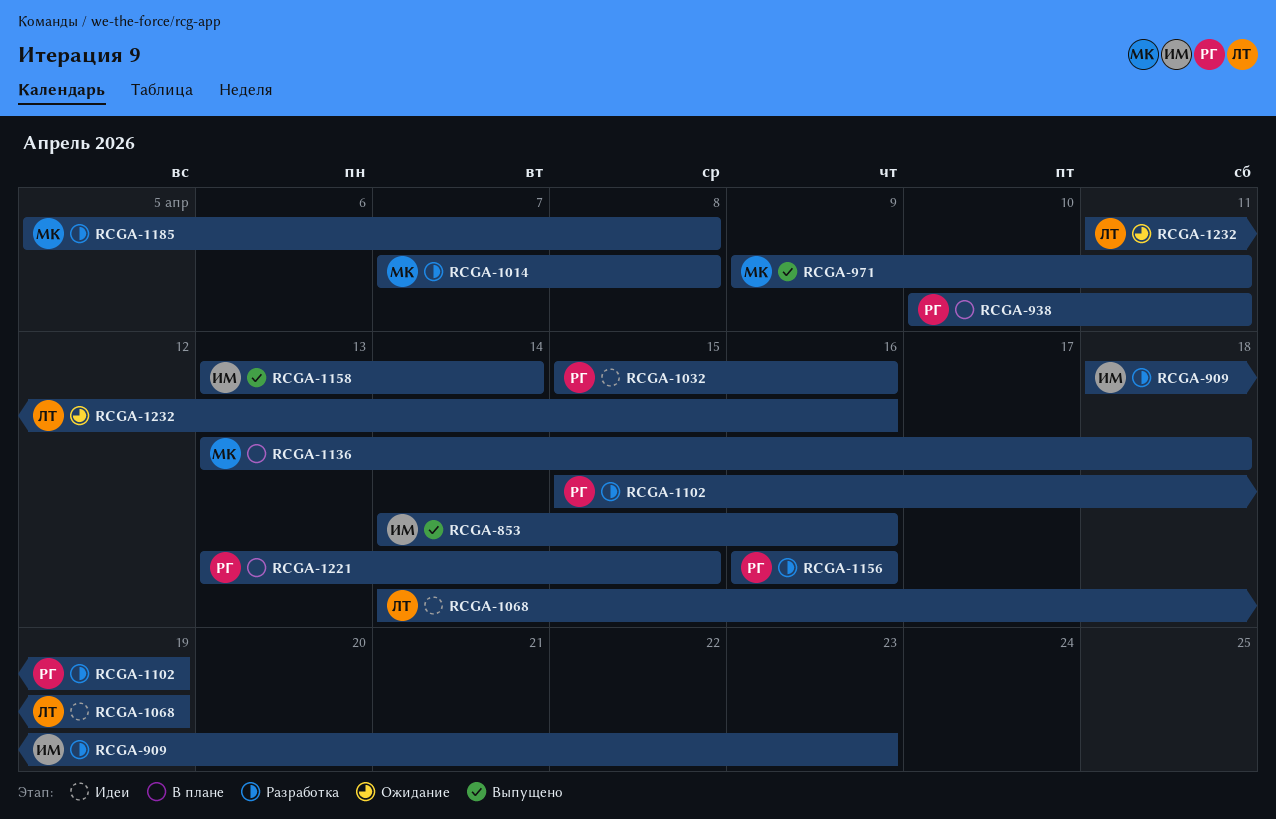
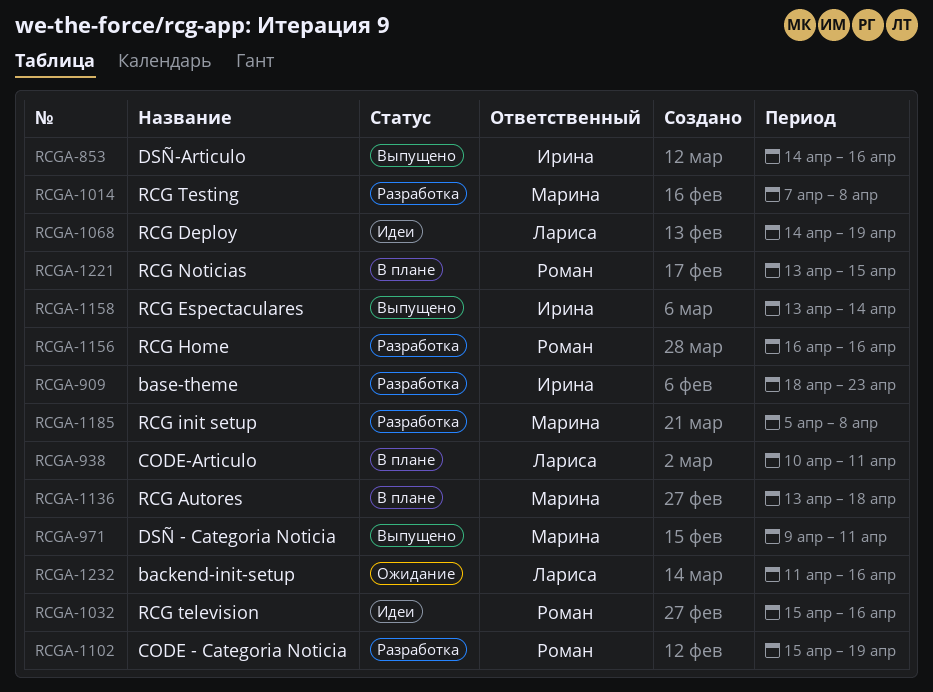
RCGA-938, owner: Роман -> Лариса

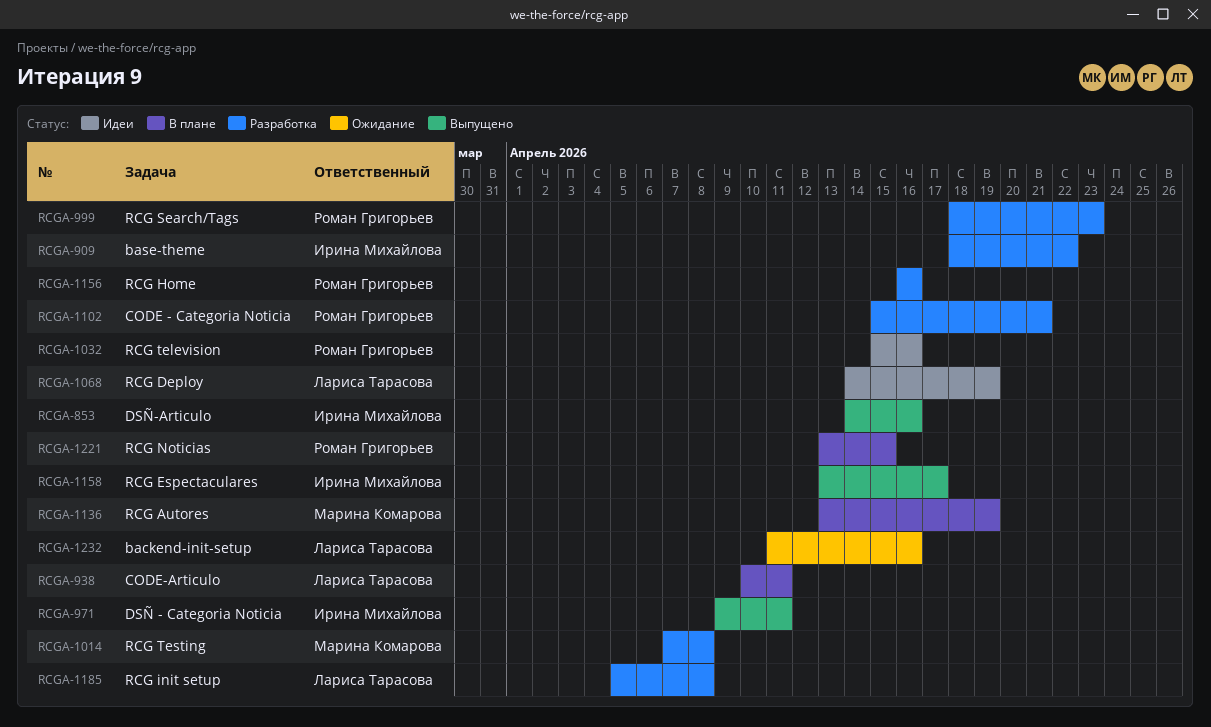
RCGA-909, due: Apr 23 -> Apr 22
RCGA-971, owner: Марина Комарова -> Ирина Михайлова
RCGA-999: none -> present
RCGA-1102, due: Apr 19 -> Apr 21
RCGA-1136, due: Apr 18 -> Apr 19
RCGA-1158, due: Apr 14 -> Apr 17
RCGA-1185, owner: Марина Комарова -> Лариса Тарасова

